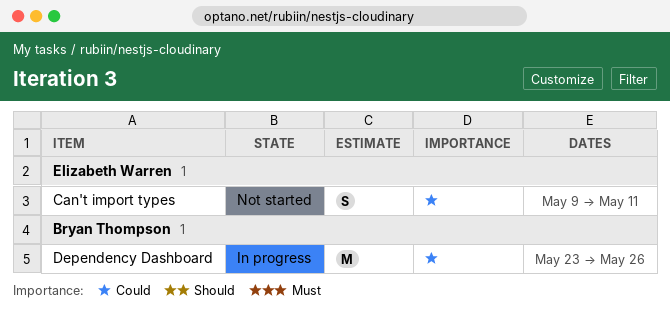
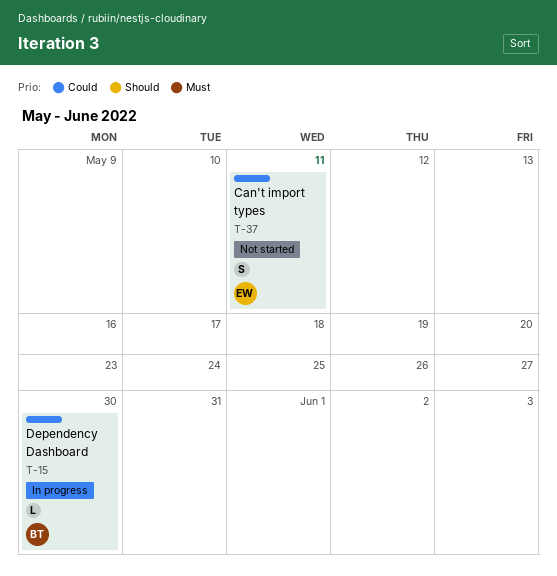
Dependency Dashboard, estimate: M -> L
Dependency Dashboard, due: May 26 -> May 30

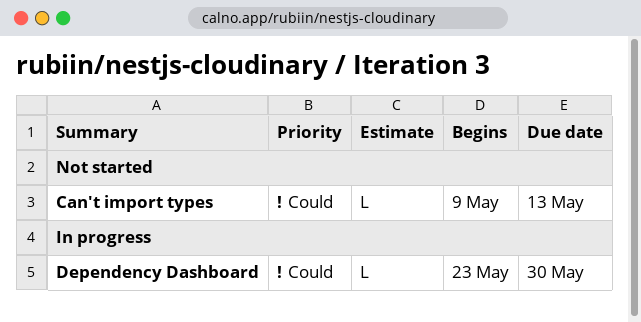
Can't import types, estimate: S -> L
Can't import types, due: May 11 -> May 13

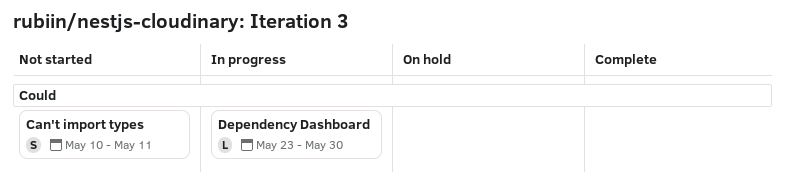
Can't import types, estimate: L -> S
Can't import types, start: May 9 -> May 10
Can't import types, due: May 13 -> May 11

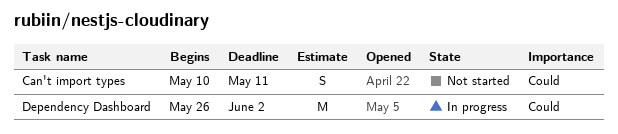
Dependency Dashboard, estimate: L -> M
Dependency Dashboard, start: May 23 -> May 26
Dependency Dashboard, due: May 30 -> Jun 2

